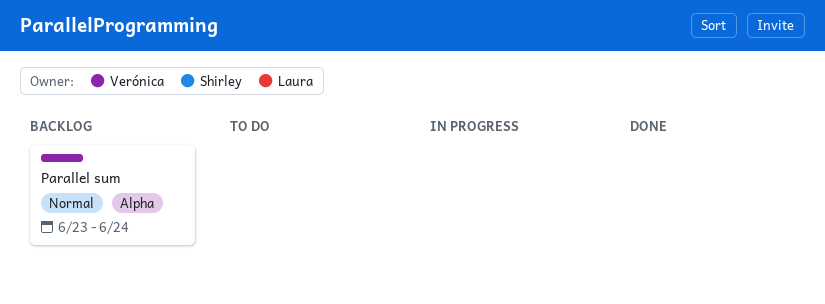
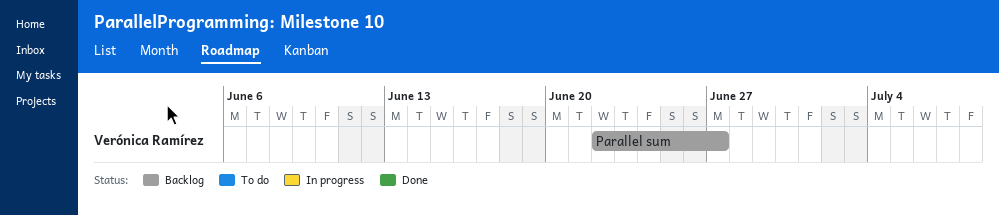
Parallel sum, start: Jun 23 -> Jun 22
Parallel sum, due: Jun 24 -> Jun 27

